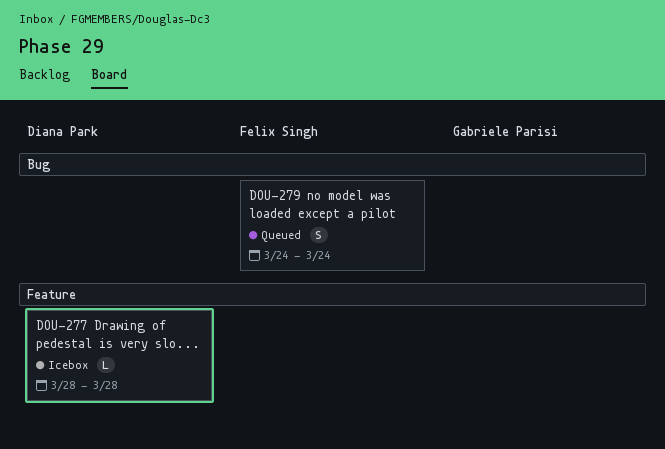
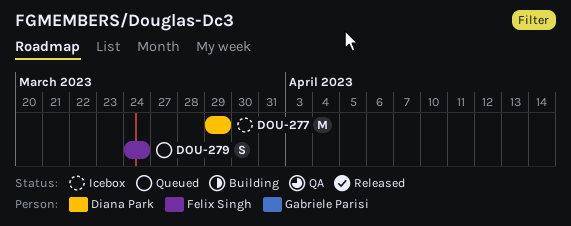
DOU-277, estimate: L -> M
DOU-277, start: Mar 28 -> Mar 29
DOU-277, due: Mar 28 -> Mar 29

